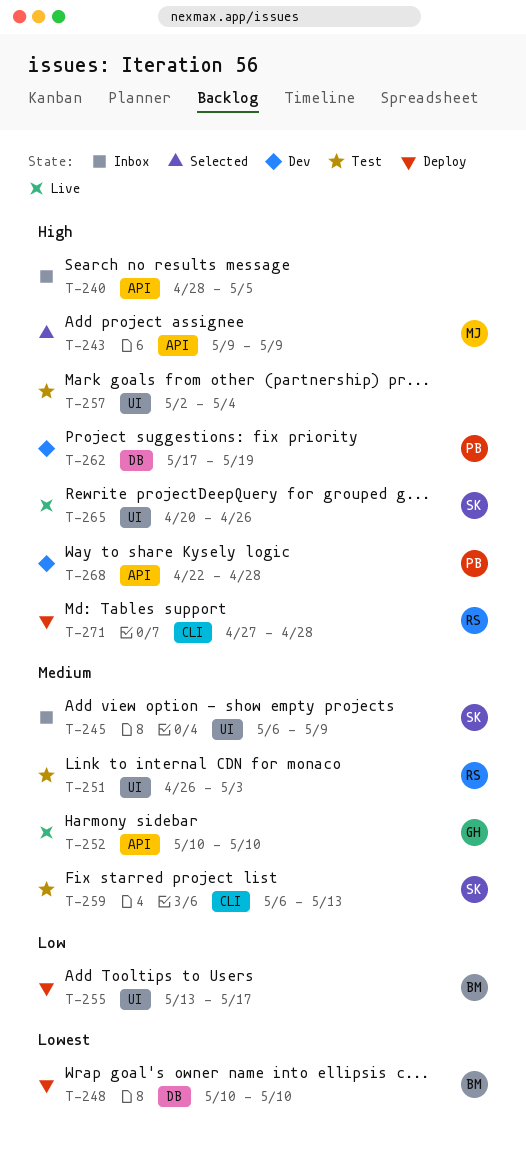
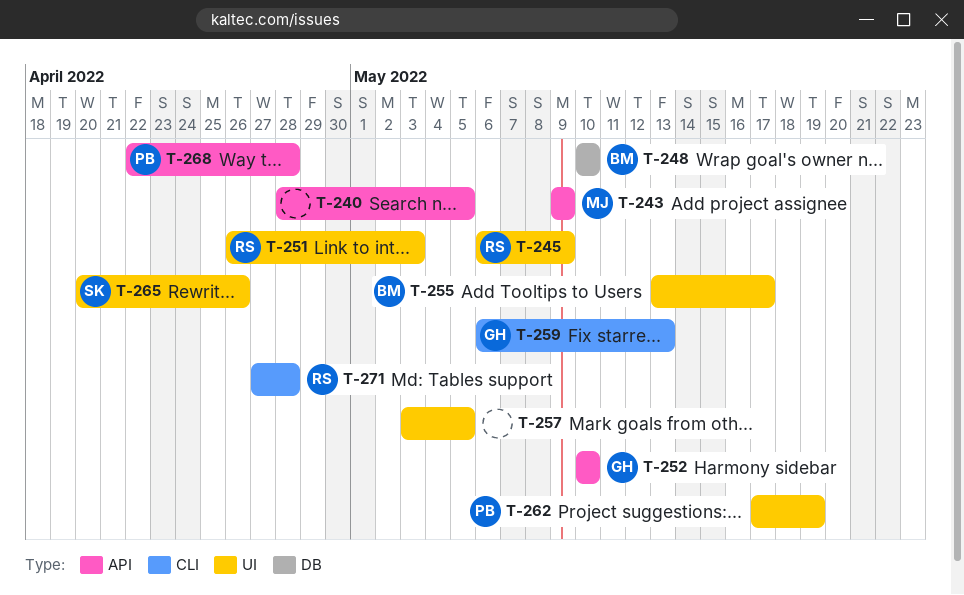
T-245, owner: SK -> RS
T-257, start: May 2 -> May 3
T-257, due: May 4 -> May 5
T-259, owner: SK -> GH
T-262, label: DB -> UI

